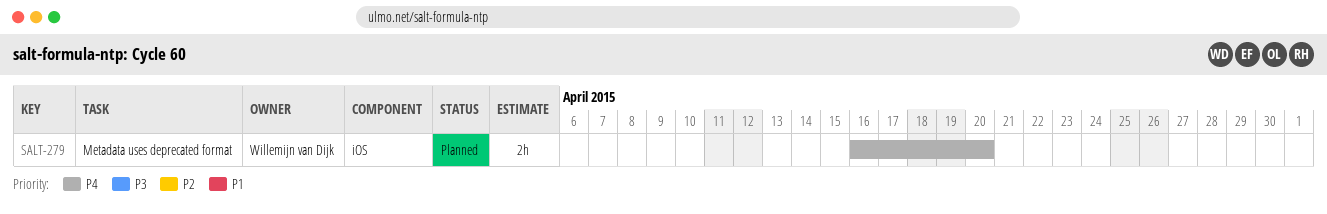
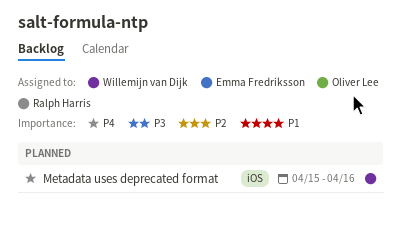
Metadata uses deprecated format, start: Apr 16 -> Apr 15
Metadata uses deprecated format, due: Apr 20 -> Apr 16

